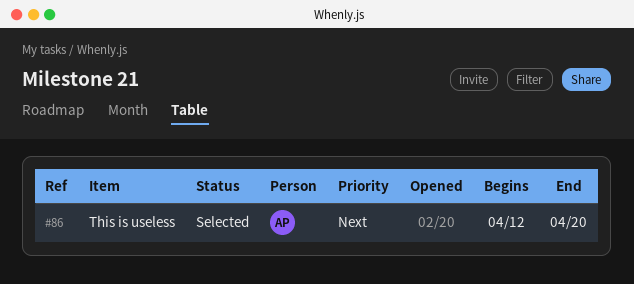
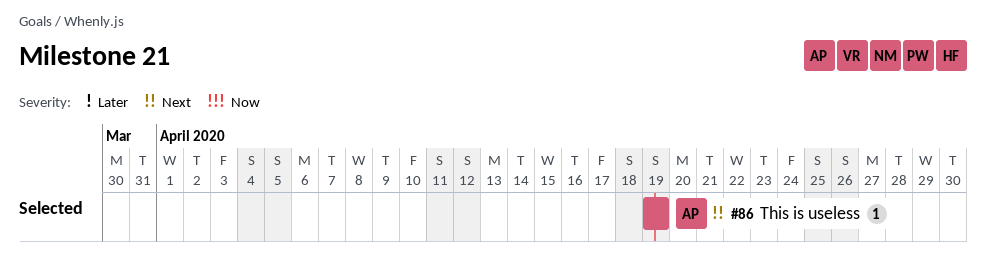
#86, start: Apr 12 -> Apr 19
#86, due: Apr 20 -> Apr 19

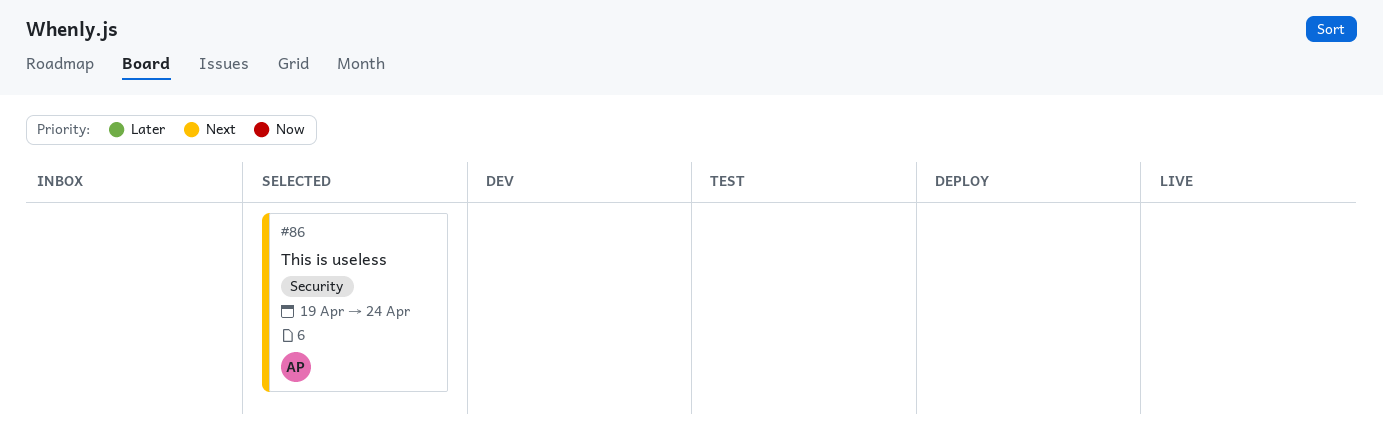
#86, due: Apr 19 -> Apr 24

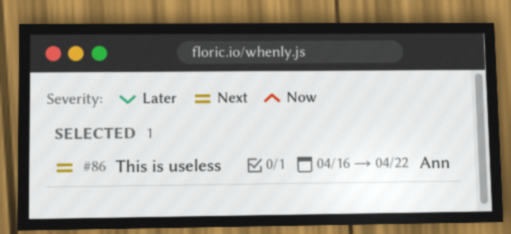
#86, start: Apr 19 -> Apr 16
#86, due: Apr 24 -> Apr 22

